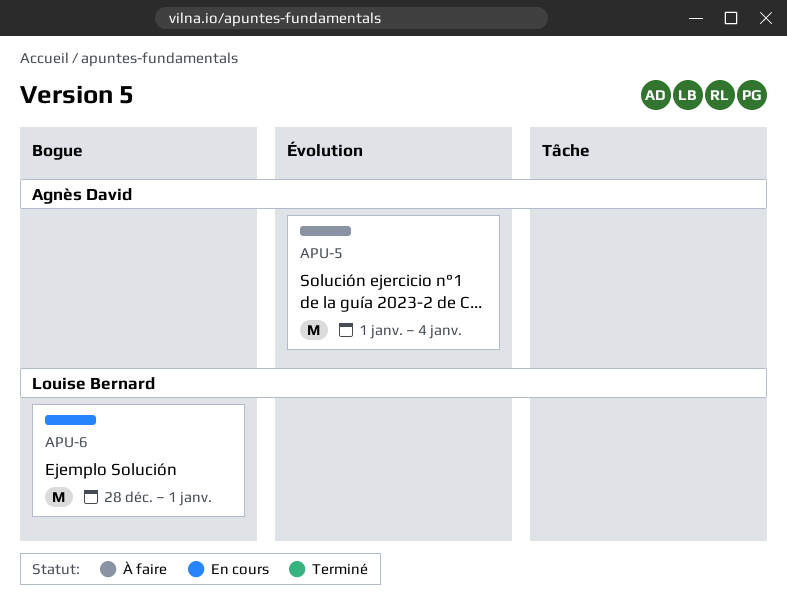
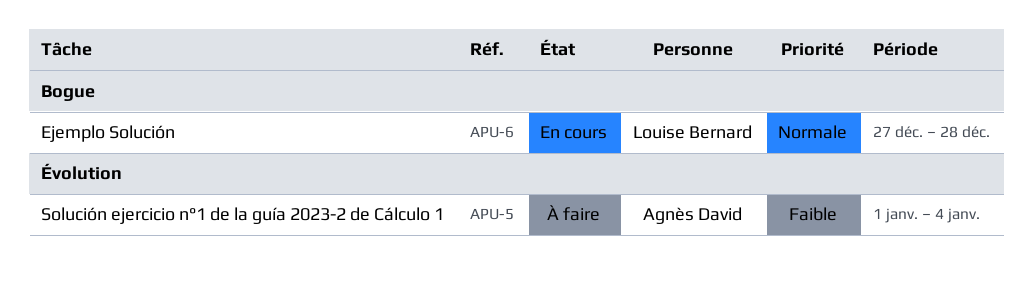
APU-6, start: Dec 28 -> Dec 27
APU-6, due: Jan 1 -> Dec 28

